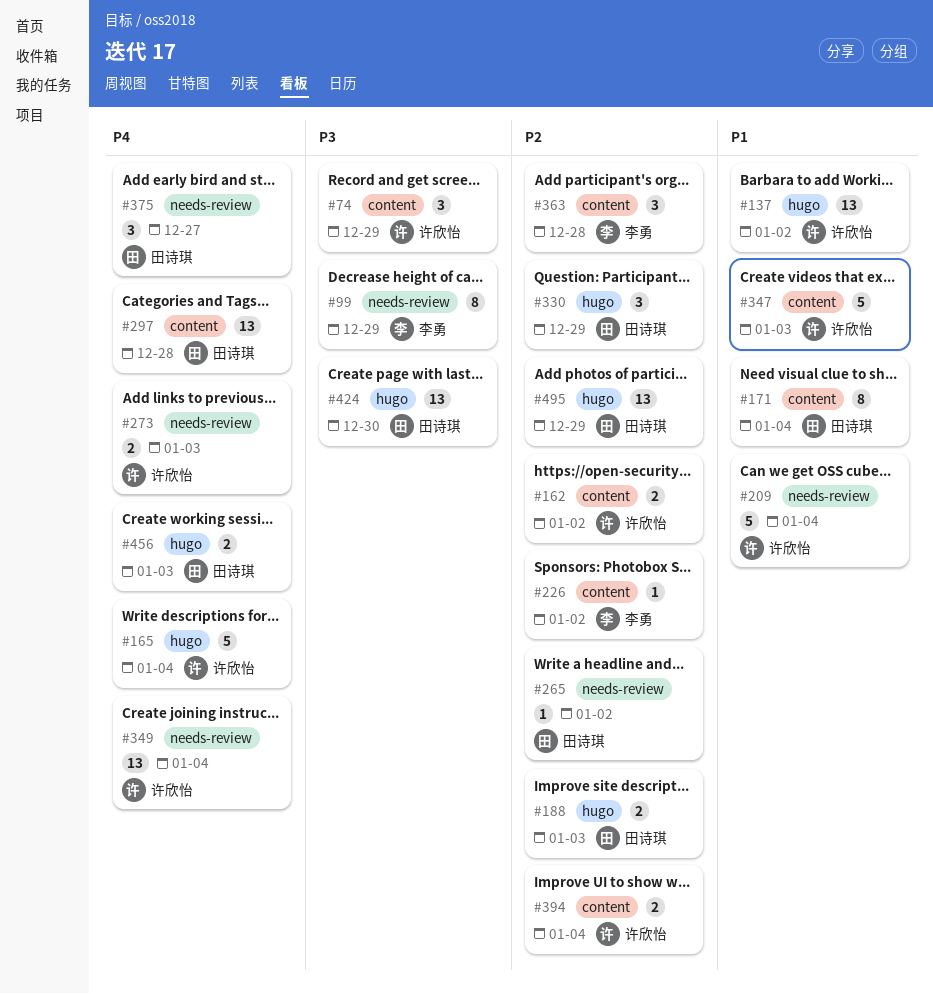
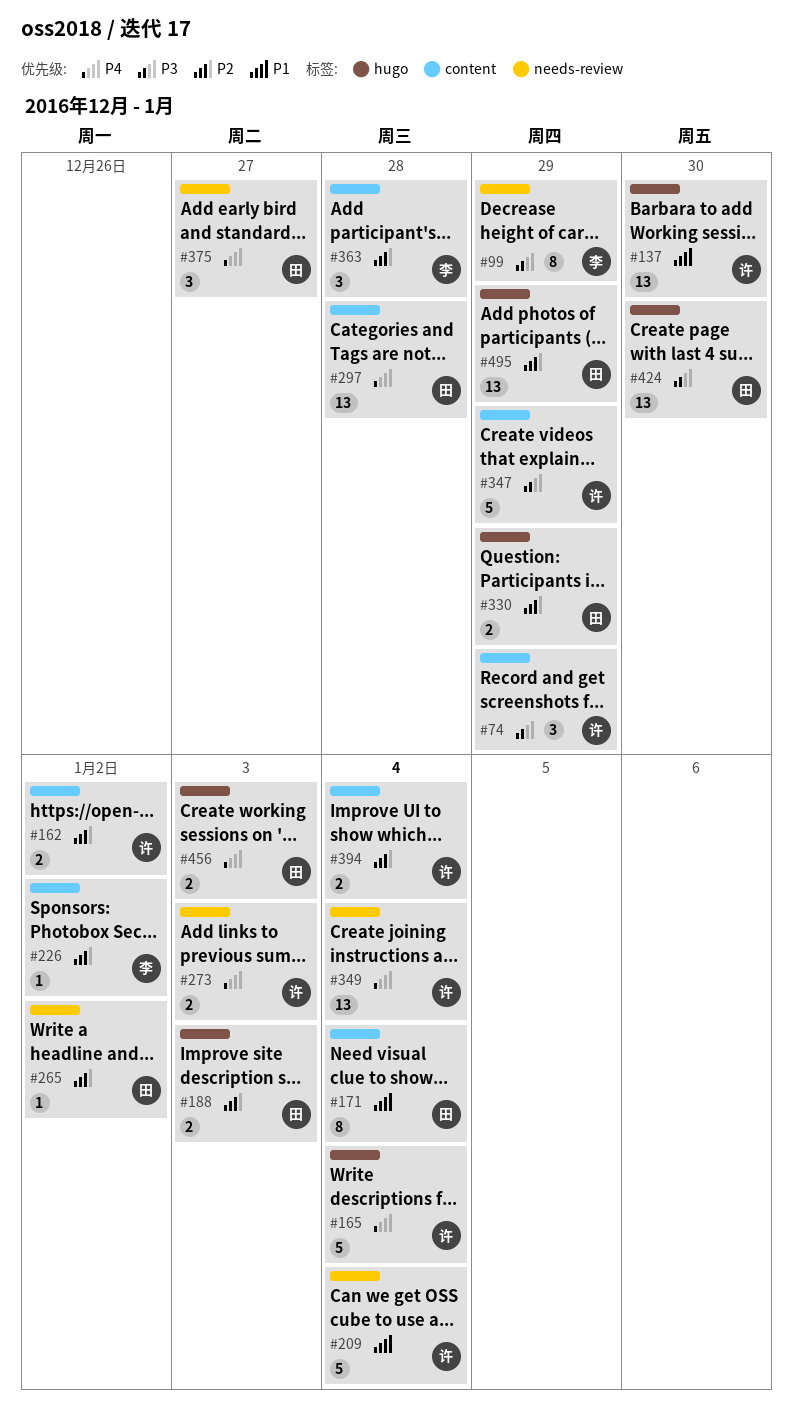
#137, due: Jan 2 -> Dec 30
#330, estimate: 3 -> 2
#347, priority: P1 -> P3
#347, due: Jan 3 -> Dec 29

